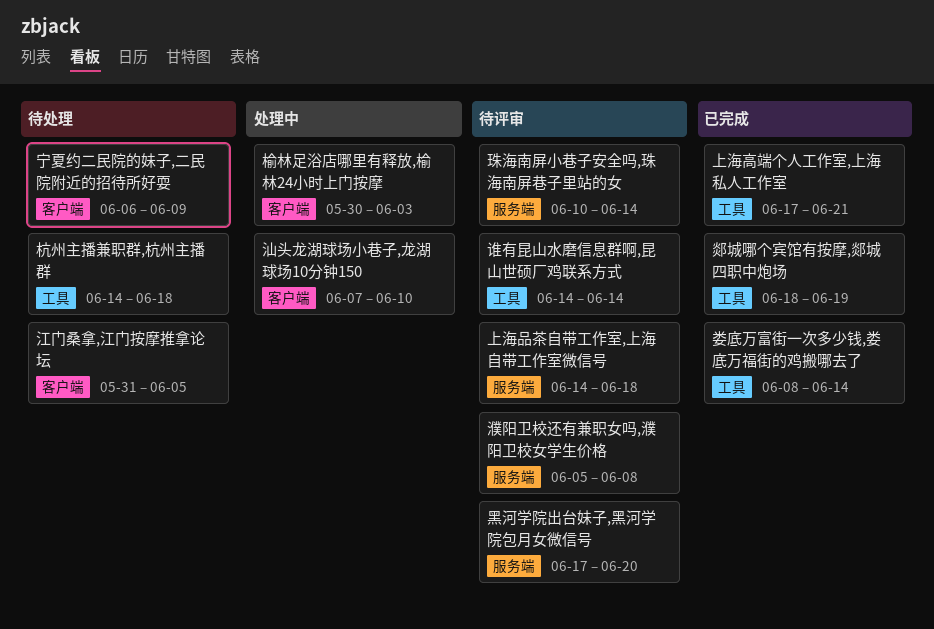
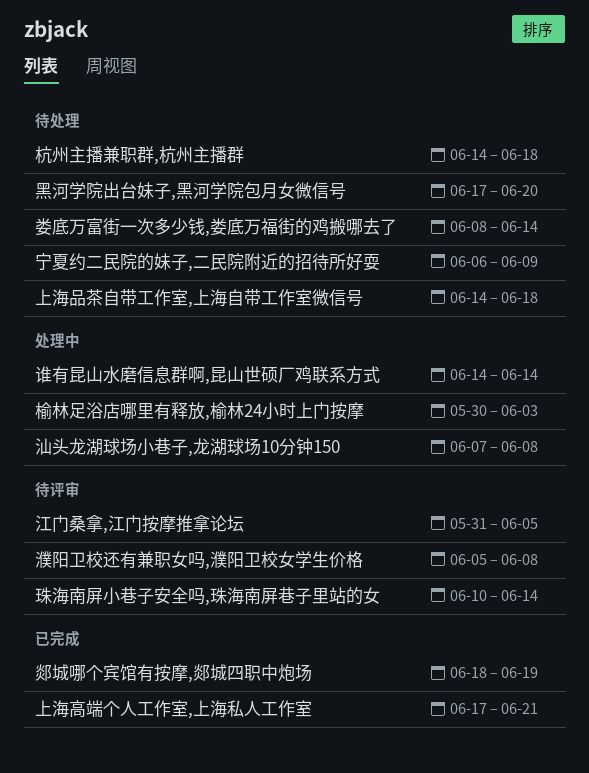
上海品茶自带工作室,上海自带工作室微信号, status: 待评审 -> 待处理
娄底万富街一次多少钱,娄底万福街的鸡搬哪去了, status: 已完成 -> 待处理
汕头龙湖球场小巷子,龙湖球场10分钟150, due: Jun 10 -> Jun 8
江门桑拿,江门按摩推拿论坛, status: 待处理 -> 待评审
谁有昆山水磨信息群啊,昆山世硕厂鸡联系方式, status: 待评审 -> 处理中
黑河学院出台妹子,黑河学院包月女微信号, status: 待评审 -> 待处理

